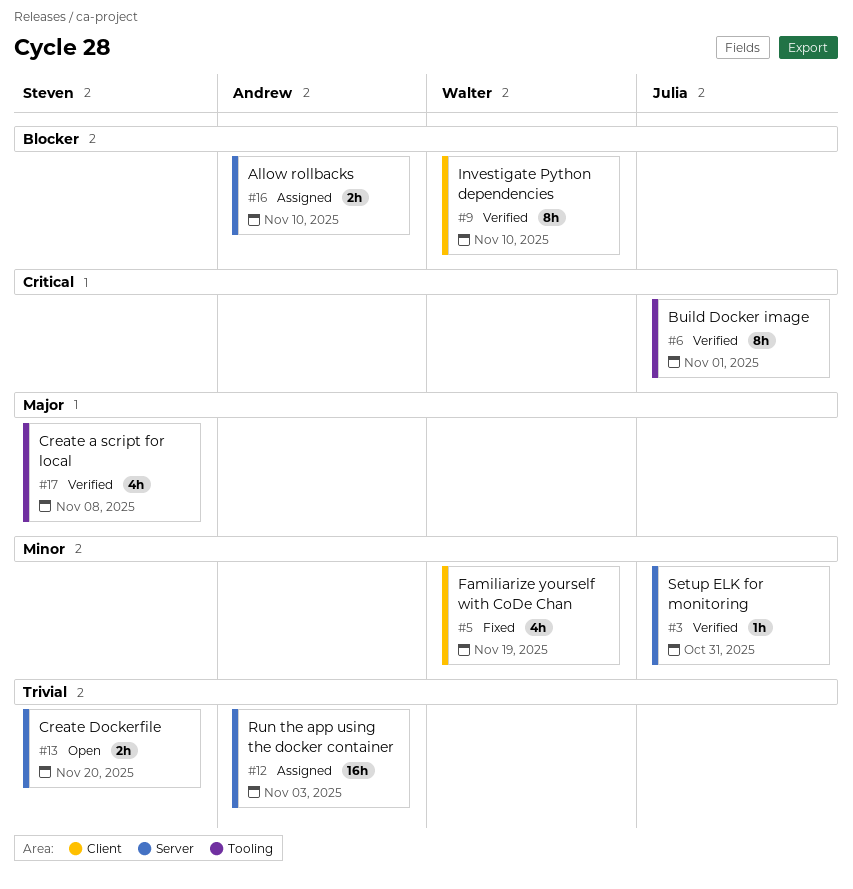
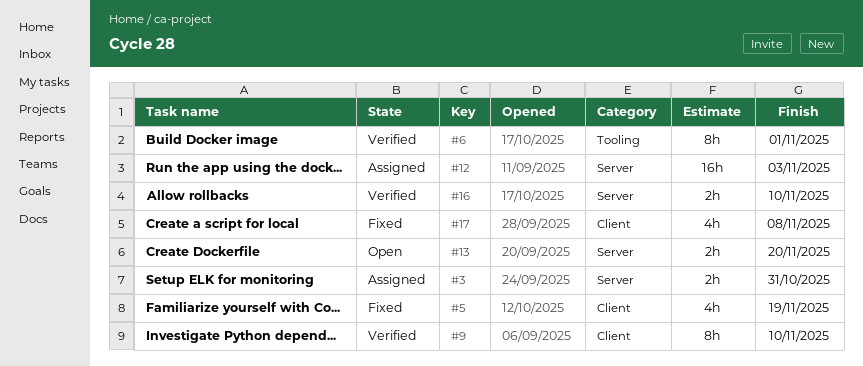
#3, status: Verified -> Assigned
#3, estimate: 1h -> 2h
#16, status: Assigned -> Verified
#17, status: Verified -> Fixed
#17, label: Tooling -> Client

